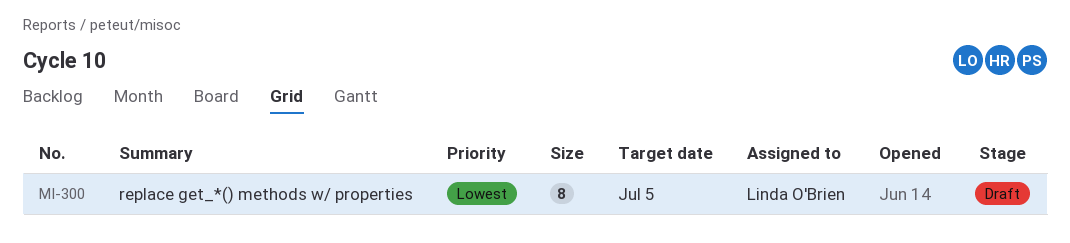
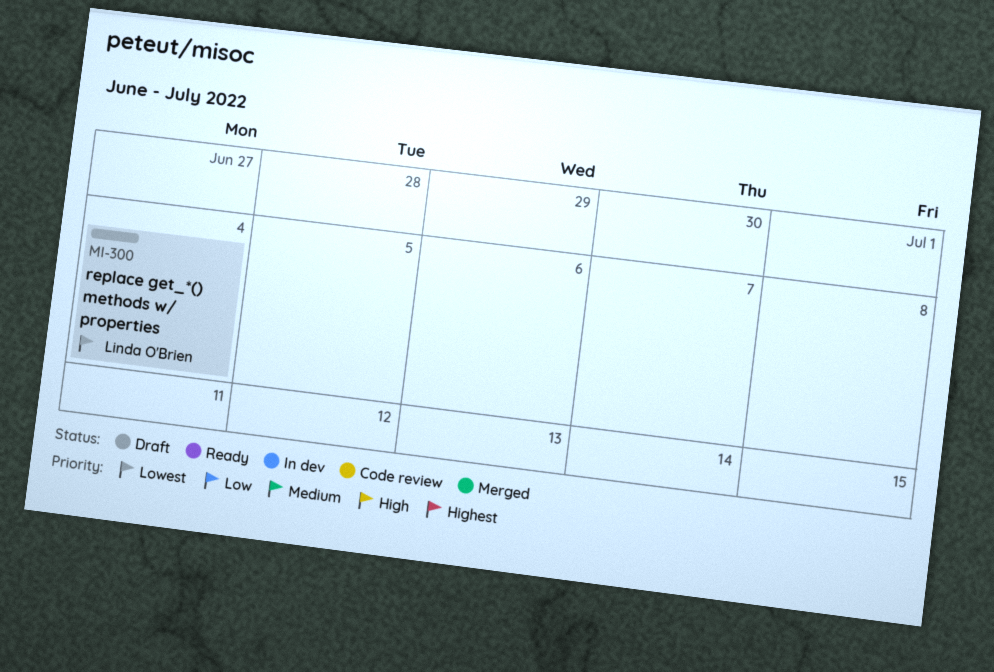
MI-300, due: Jul 5 -> Jul 4

